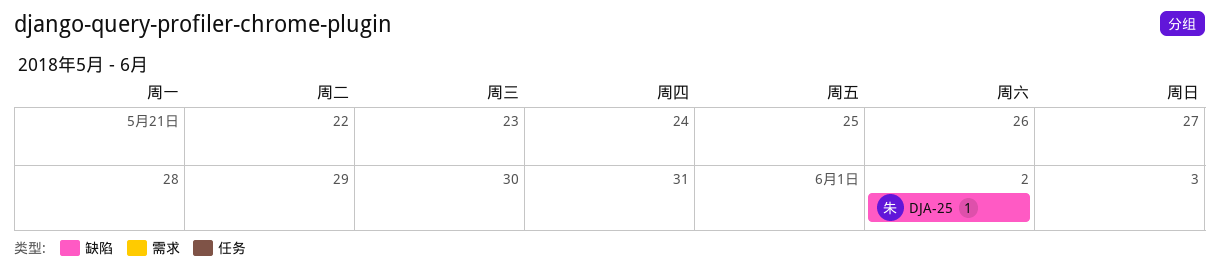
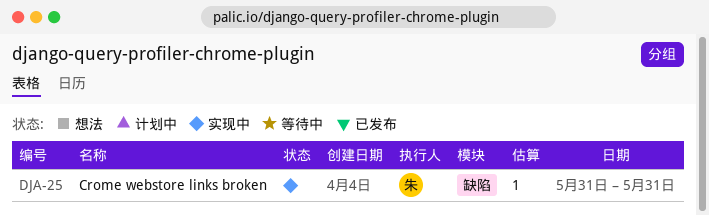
DJA-25, start: Jun 2 -> May 31
DJA-25, due: Jun 2 -> May 31

